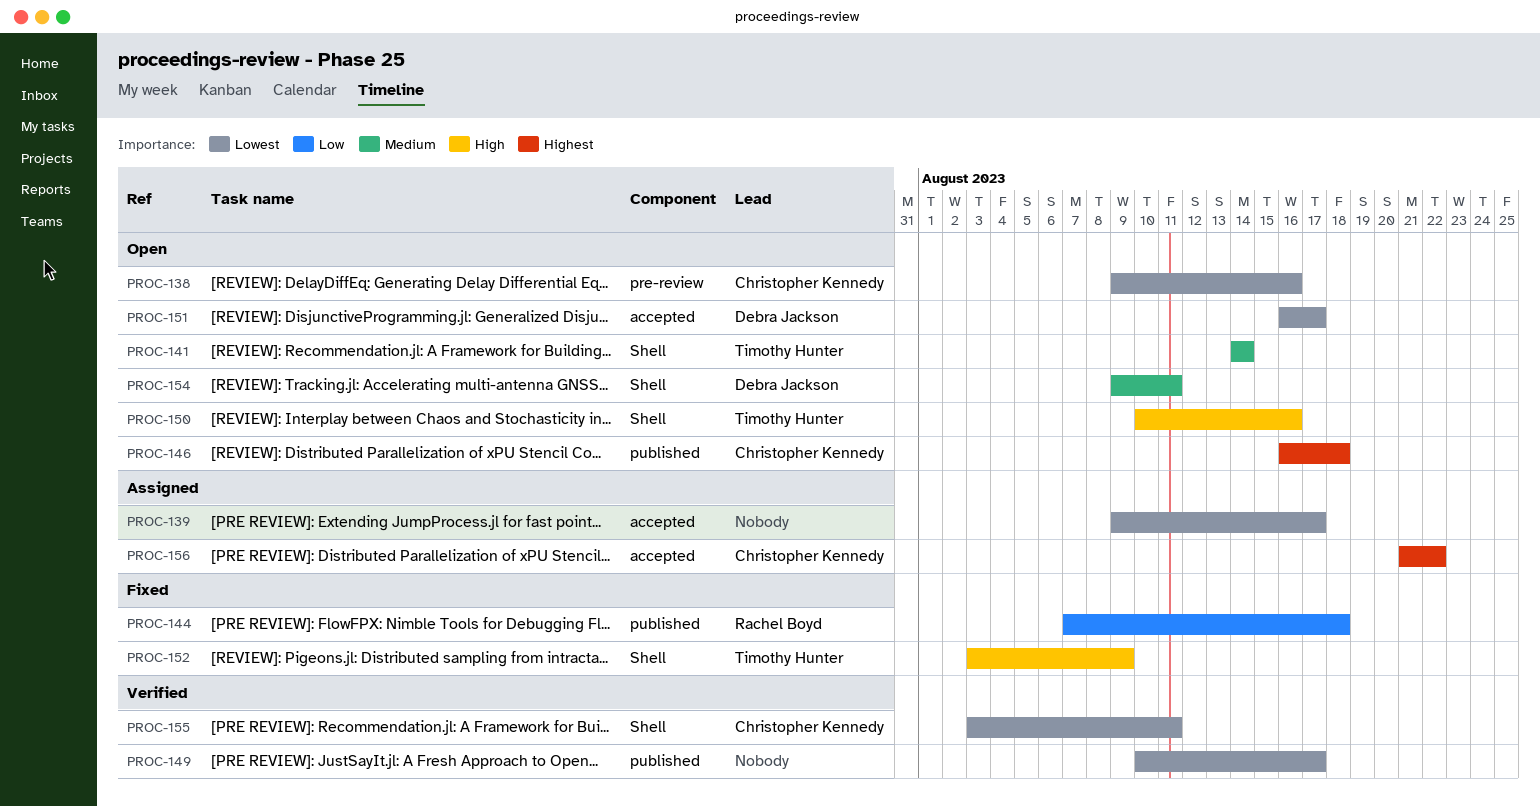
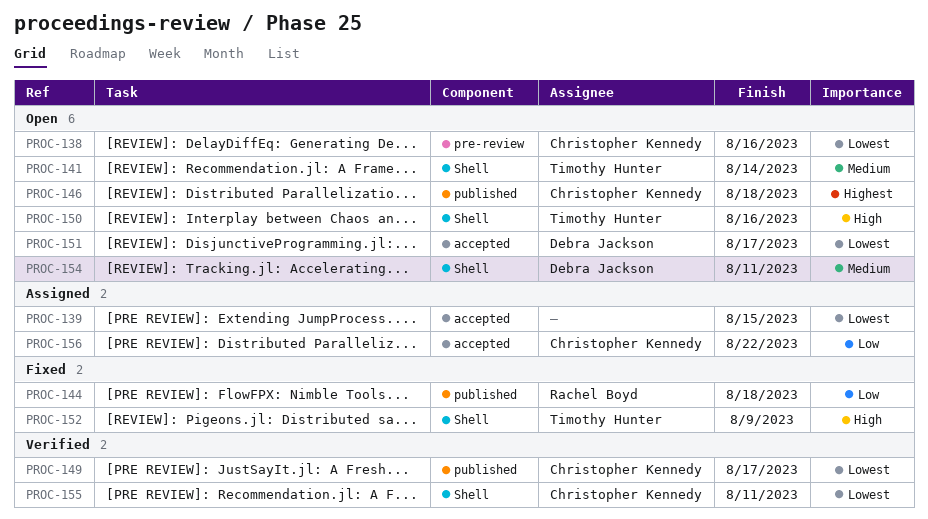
PROC-139, due: Aug 17 -> Aug 15
PROC-149, owner: none -> Christopher Kennedy
PROC-156, priority: Highest -> Low

